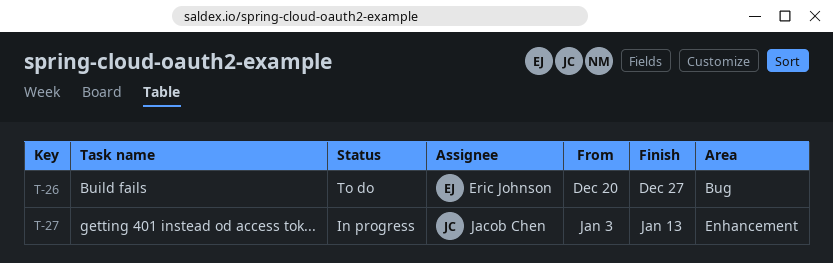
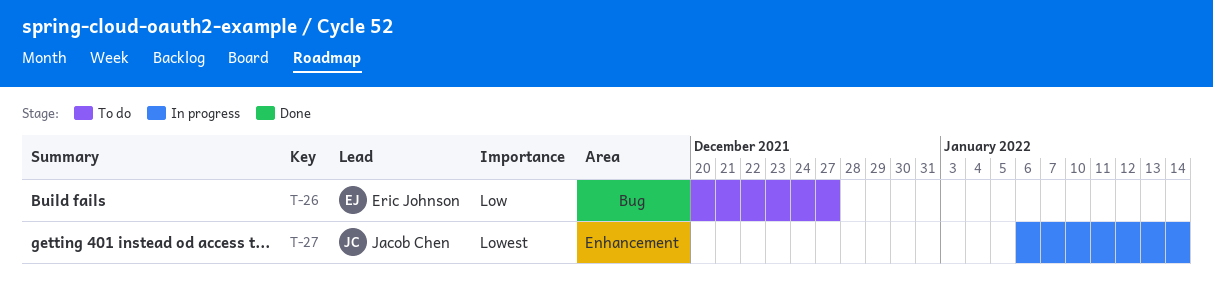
T-27, start: Jan 3 -> Jan 6
T-27, due: Jan 13 -> Jan 14

